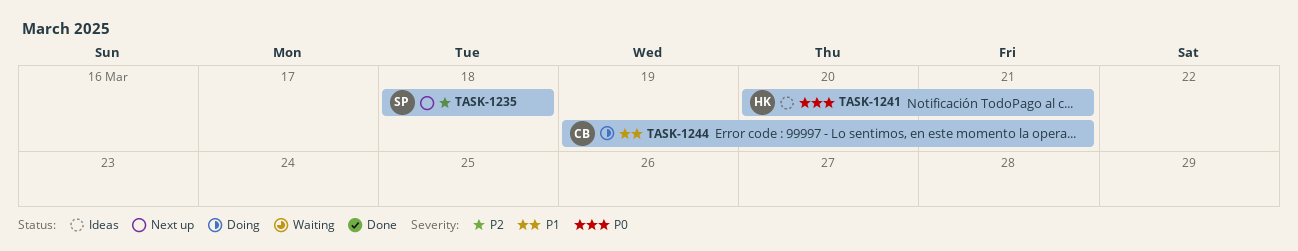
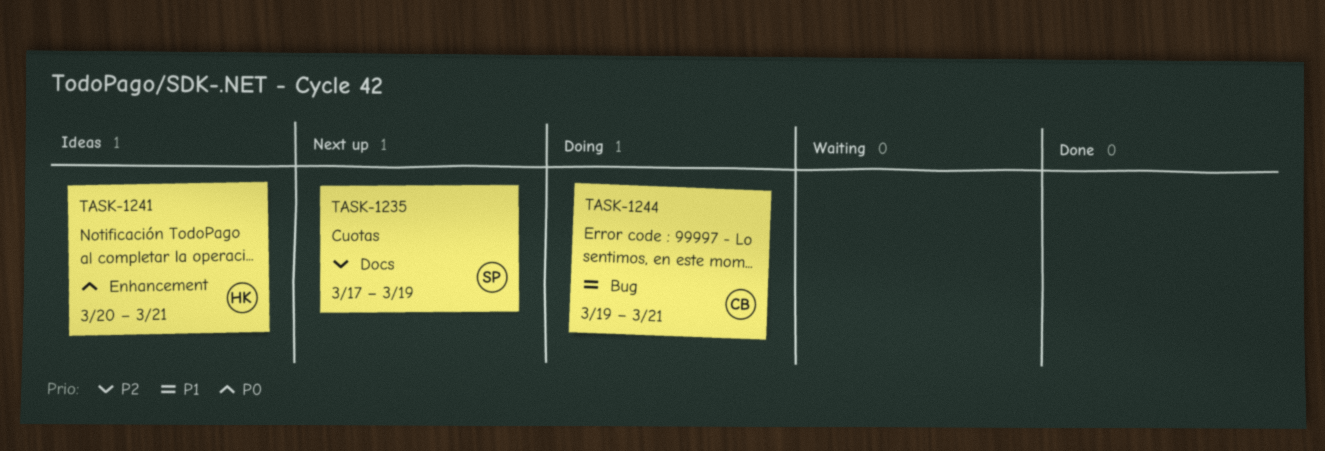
TASK-1235, start: Mar 18 -> Mar 17
TASK-1235, due: Mar 18 -> Mar 19

